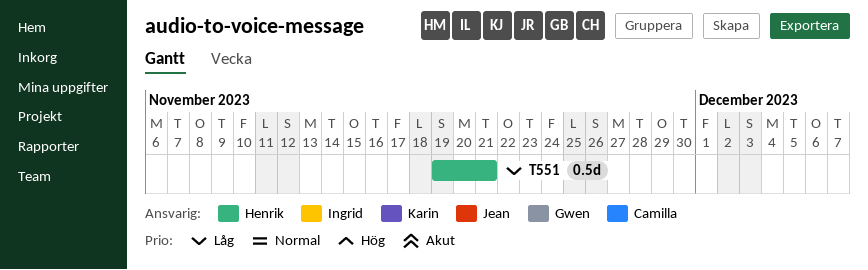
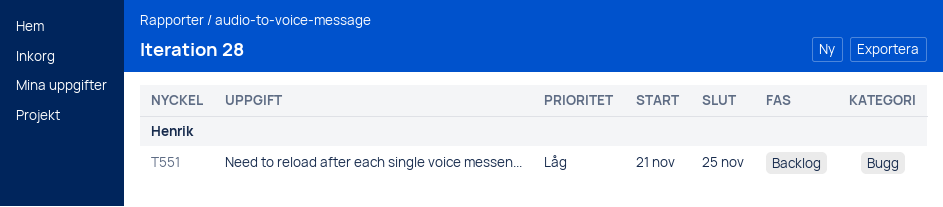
T551, start: Nov 19 -> Nov 21
T551, due: Nov 21 -> Nov 25

